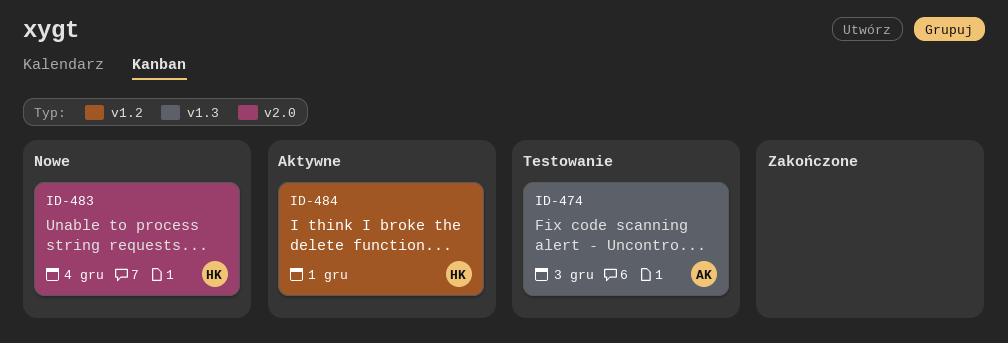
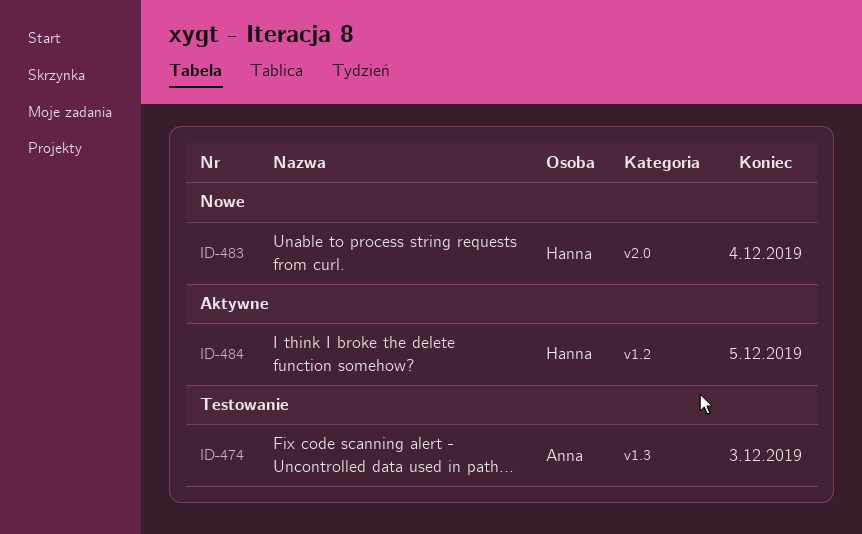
ID-484, due: Dec 1 -> Dec 5

